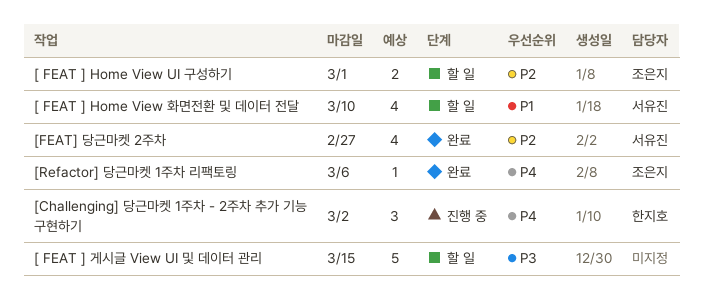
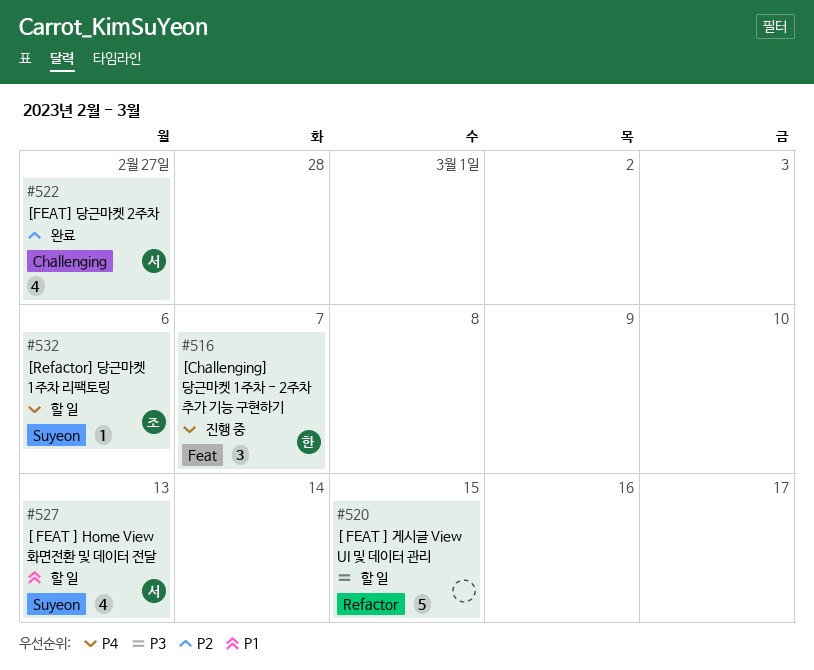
[ FEAT ] Home View UI 구성하기: present -> none
[ FEAT ] Home View 화면전환 및 데이터 전달, due: Mar 10 -> Mar 13
[Challenging] 당근마켓 1주차 - 2주차 추가 기능 구현하기, due: Mar 2 -> Mar 7
[Refactor] 당근마켓 1주차 리팩토링, status: 완료 -> 할 일

